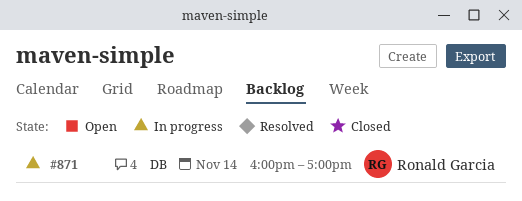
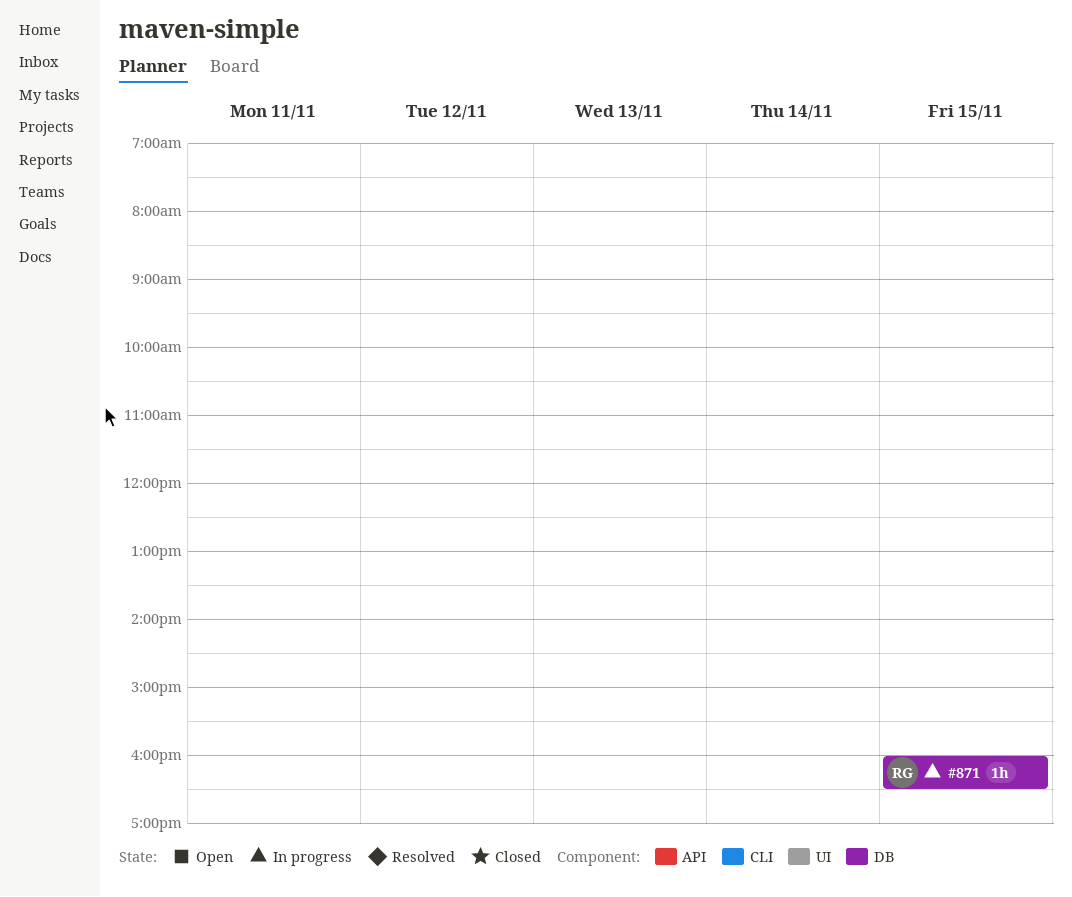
#871, day: Nov 14 -> Nov 15
#871, ends: 17:00 -> 16:30

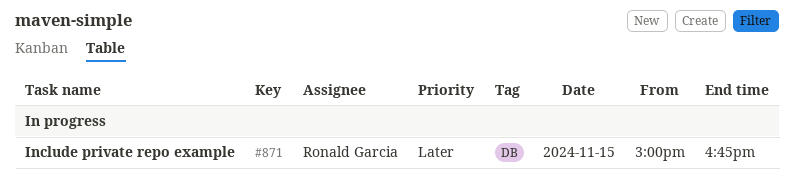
#871, begins: 16:00 -> 15:00
#871, ends: 16:30 -> 16:45

